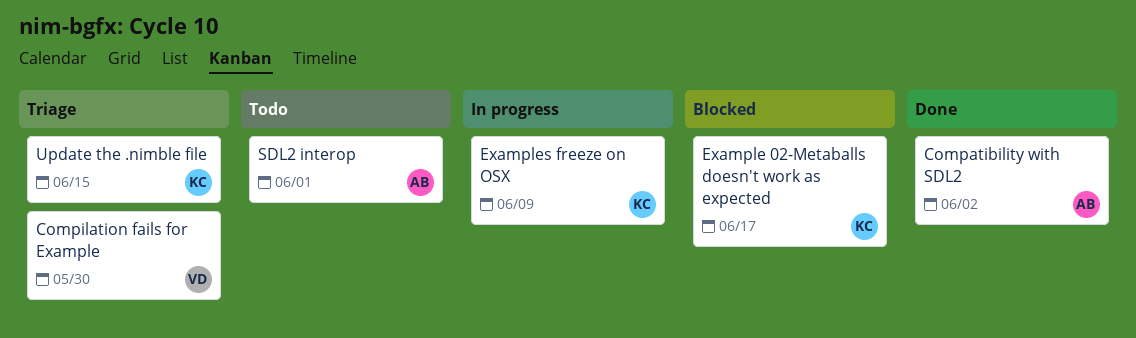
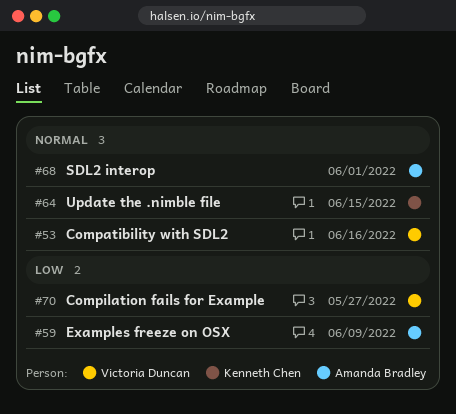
Compatibility with SDL2, owner: Amanda Bradley -> Victoria Duncan
Compatibility with SDL2, due: Jun 2 -> Jun 16
Compilation fails for Example, due: May 30 -> May 27
Example 02-Metaballs doesn't work as expected: present -> none
Examples freeze on OSX, owner: Kenneth Chen -> Amanda Bradley

